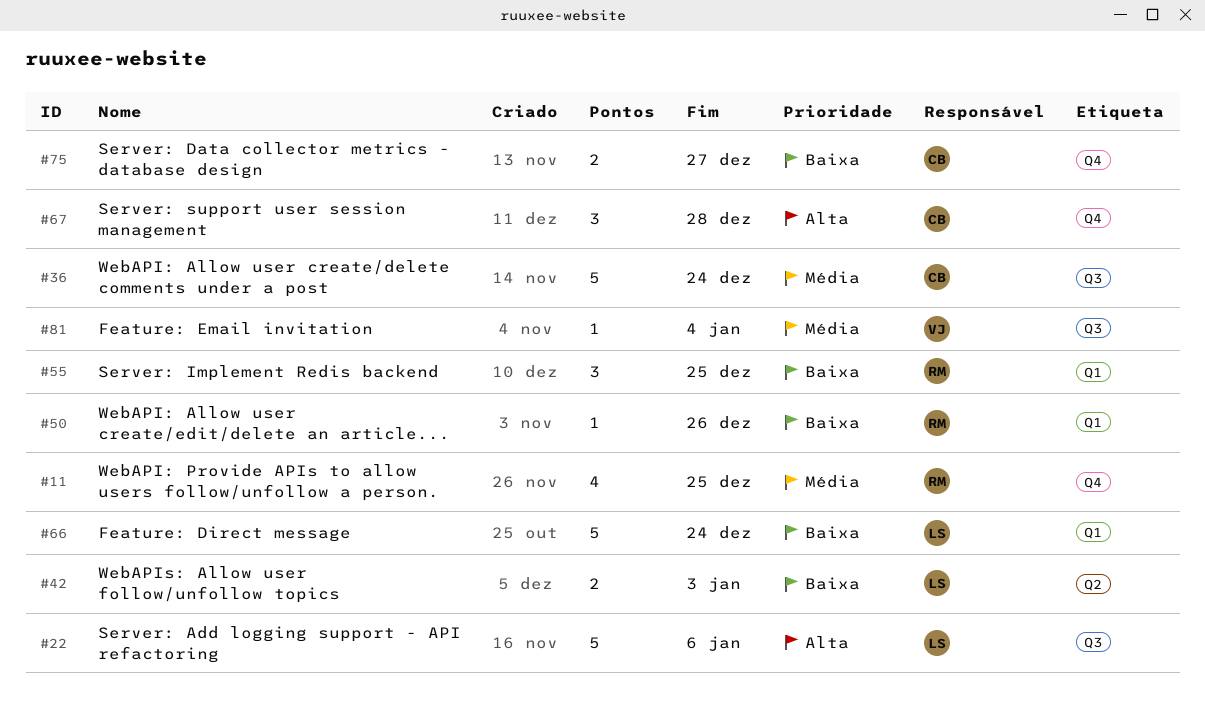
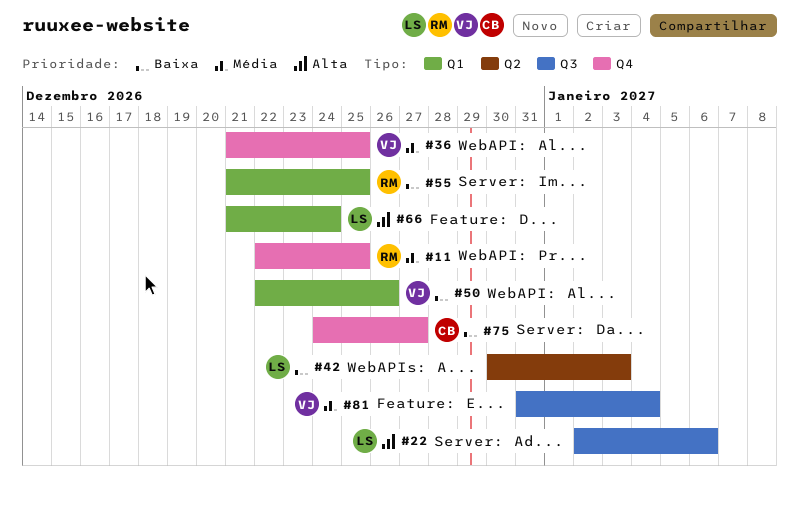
#36, owner: CB -> VJ
#36, label: Q3 -> Q4
#36, due: Dec 24 -> Dec 25
#50, owner: RM -> VJ
#66, priority: Baixa -> Alta
#67: present -> none

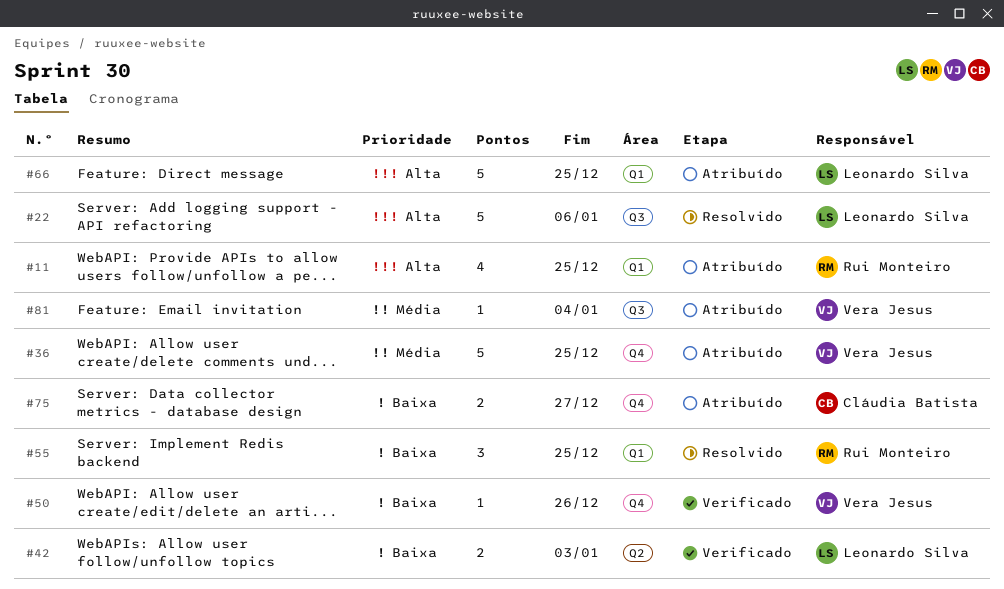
#11, priority: Média -> Alta
#11, label: Q4 -> Q1
#50, label: Q1 -> Q4
#66, due: Dec 24 -> Dec 25

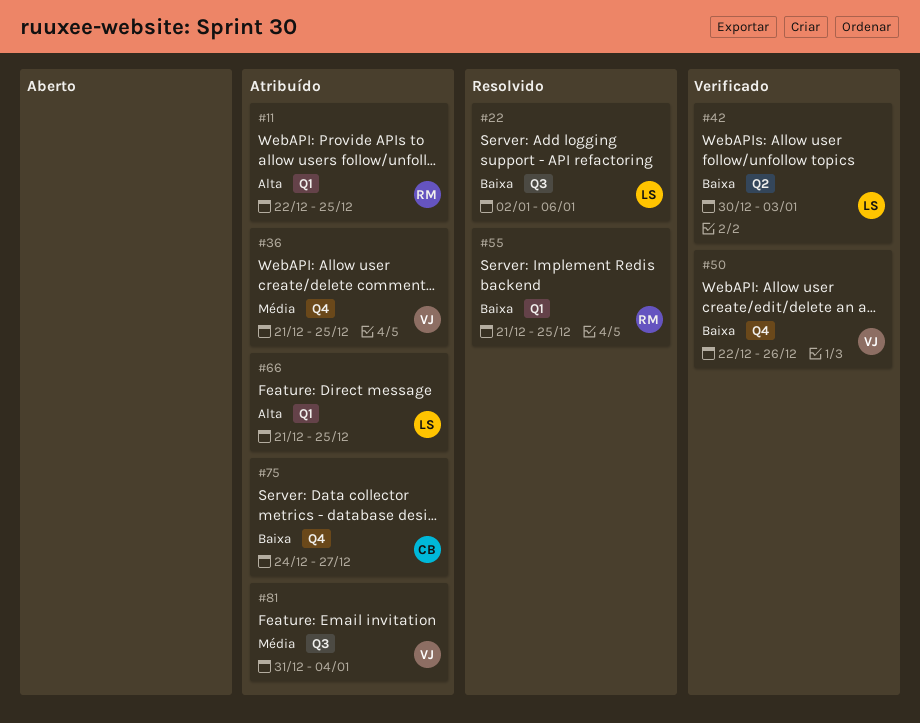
#22, priority: Alta -> Baixa

